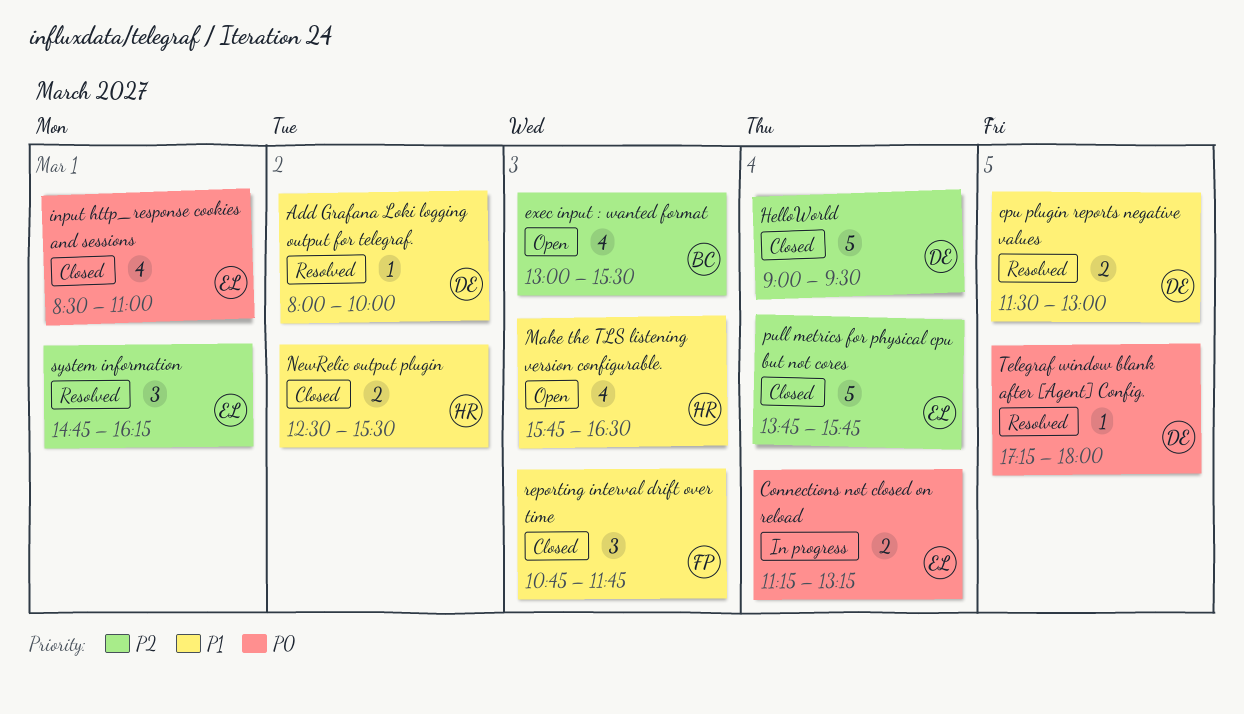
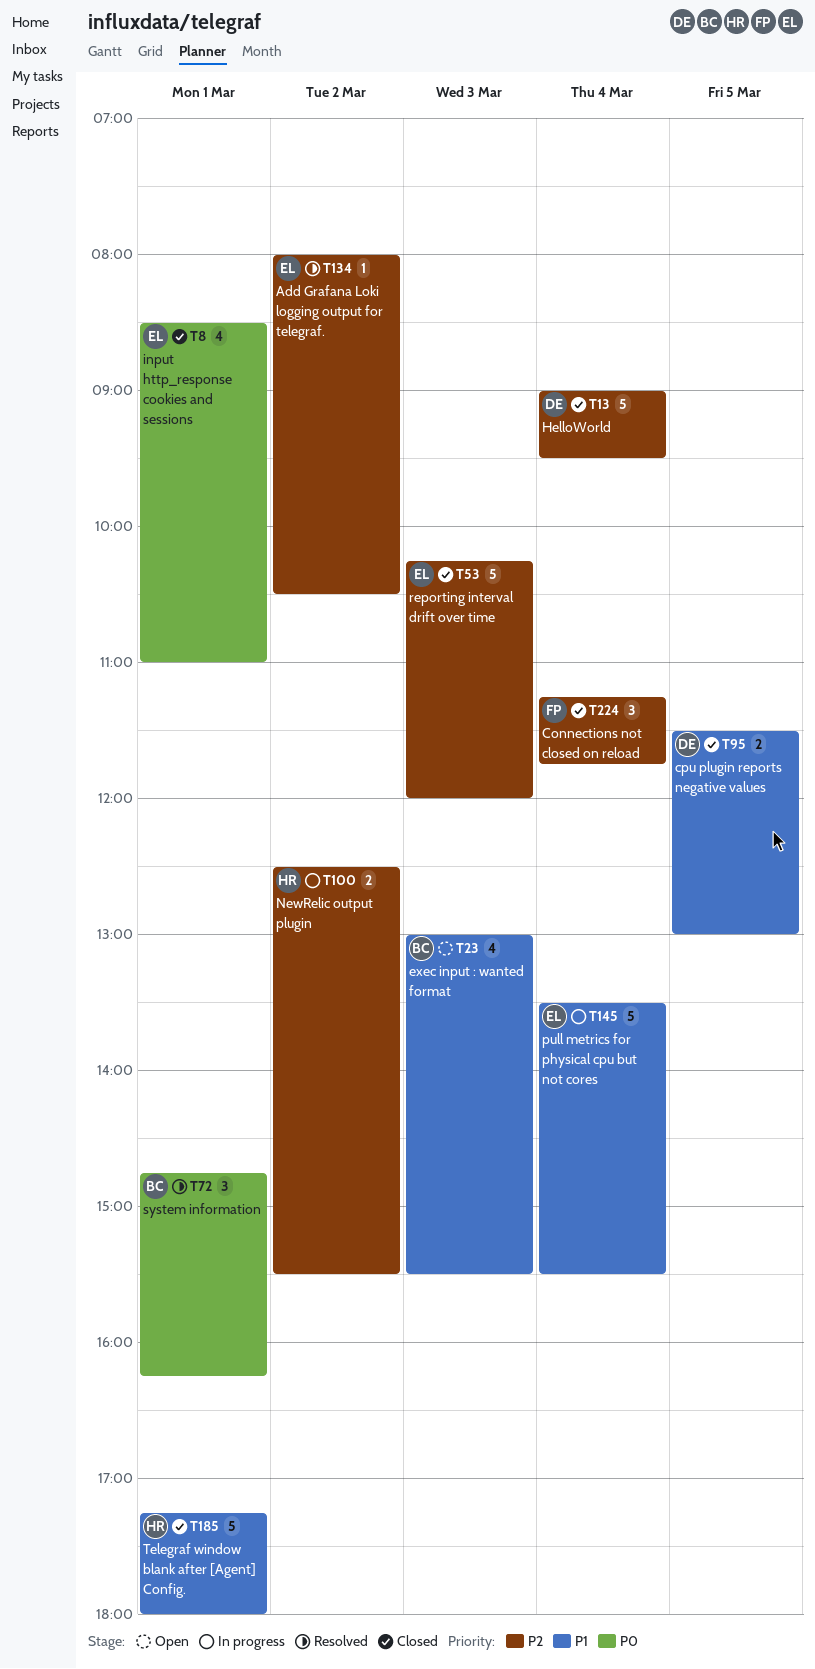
Add Grafana Loki logging output for telegraf., owner: DE -> EL
Add Grafana Loki logging output for telegraf., priority: P1 -> P2
Add Grafana Loki logging output for telegraf., ends: 10:00 -> 10:30
Connections not closed on reload, status: In progress -> Closed
Connections not closed on reload, owner: EL -> FP
Connections not closed on reload, priority: P0 -> P2
Connections not closed on reload, estimate: 2 -> 3
Connections not closed on reload, ends: 13:15 -> 11:45
cpu plugin reports negative values, status: Resolved -> Closed
exec input : wanted format, priority: P2 -> P1
Make the TLS listening version configurable.: present -> none
NewRelic output plugin, status: Closed -> In progress
NewRelic output plugin, priority: P1 -> P2
pull metrics for physical cpu but not cores, status: Closed -> In progress
pull metrics for physical cpu but not cores, priority: P2 -> P1
pull metrics for physical cpu but not cores, begins: 13:45 -> 13:30
pull metrics for physical cpu but not cores, ends: 15:45 -> 15:30
reporting interval drift over time, owner: FP -> EL
reporting interval drift over time, priority: P1 -> P2
reporting interval drift over time, estimate: 3 -> 5
reporting interval drift over time, begins: 10:45 -> 10:15
reporting interval drift over time, ends: 11:45 -> 12:00
system information, owner: EL -> BC
system information, priority: P2 -> P0
Telegraf window blank after [Agent] Config., status: Resolved -> Closed
Telegraf window blank after [Agent] Config., owner: DE -> HR
Telegraf window blank after [Agent] Config., priority: P0 -> P1
Telegraf window blank after [Agent] Config., estimate: 1 -> 5
Telegraf window blank after [Agent] Config., day: Mar 5 -> Mar 1

